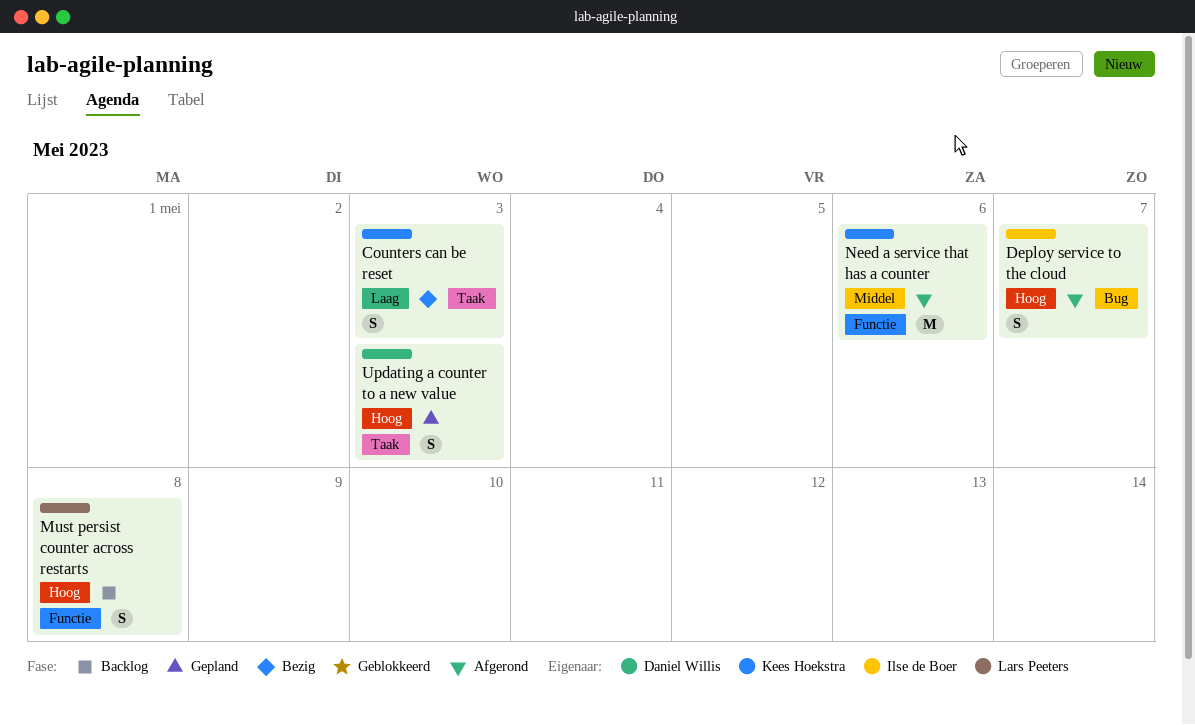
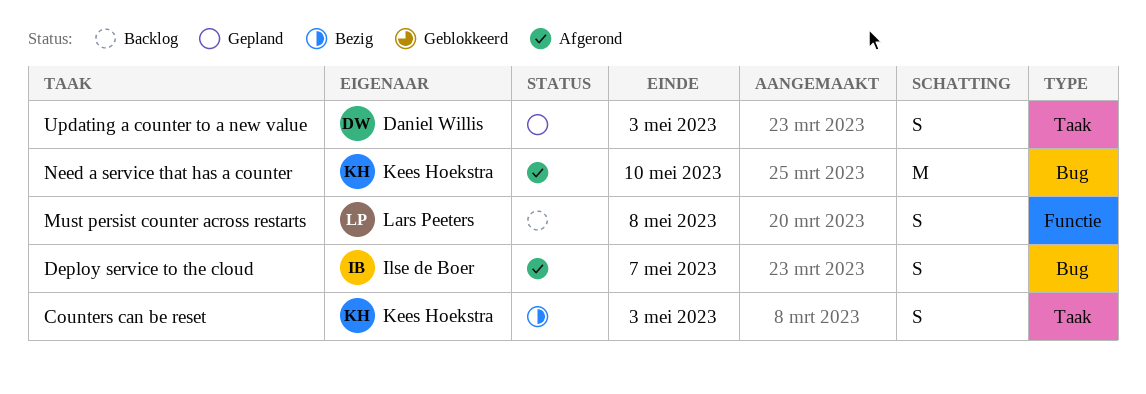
Need a service that has a counter, label: Functie -> Bug
Need a service that has a counter, due: May 6 -> May 10

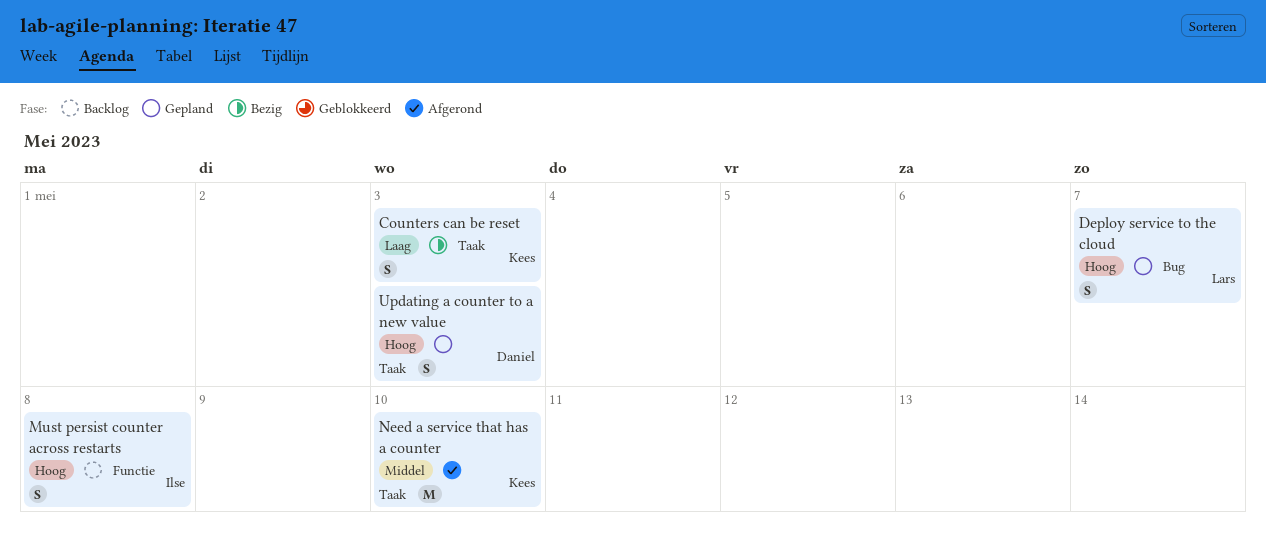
Deploy service to the cloud, status: Afgerond -> Gepland
Deploy service to the cloud, owner: Ilse de Boer -> Lars Peeters
Must persist counter across restarts, owner: Lars Peeters -> Ilse de Boer
Need a service that has a counter, label: Bug -> Taak

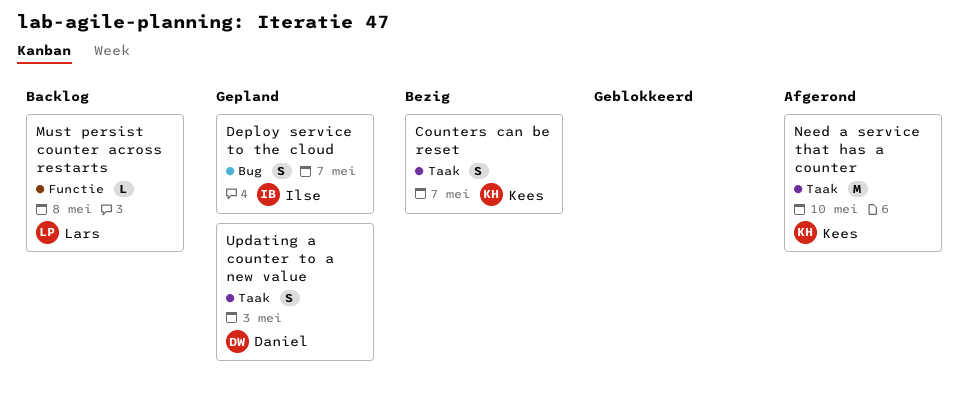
Counters can be reset, due: May 3 -> May 7
Deploy service to the cloud, owner: Lars -> Ilse
Must persist counter across restarts, owner: Ilse -> Lars
Must persist counter across restarts, estimate: S -> L

